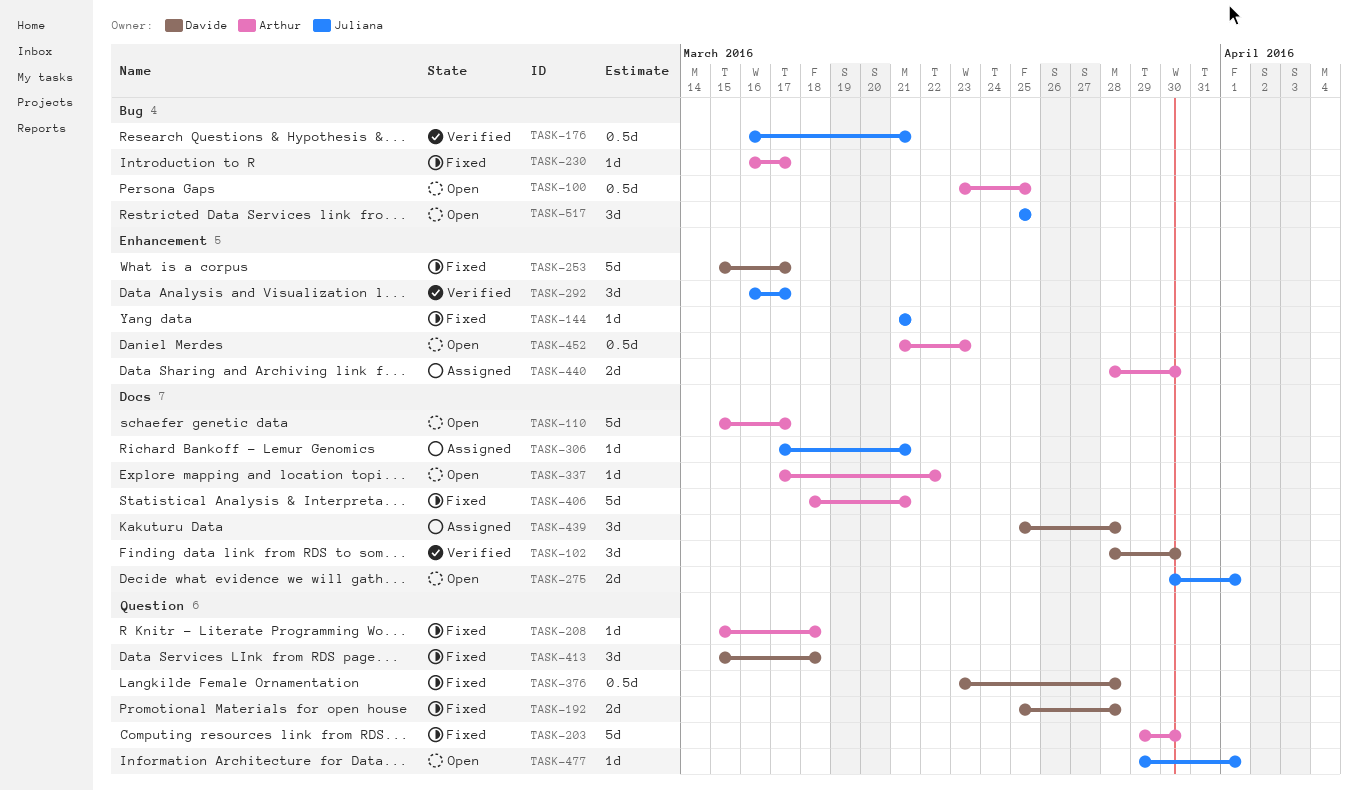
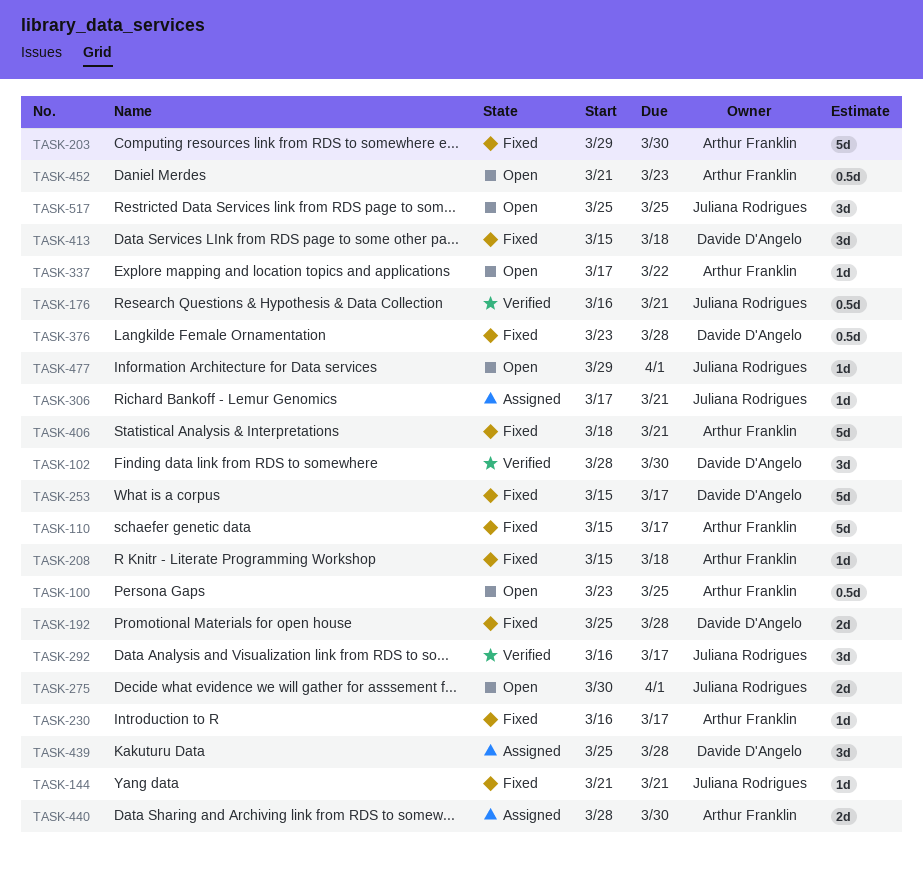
TASK-110, status: Open -> Fixed

